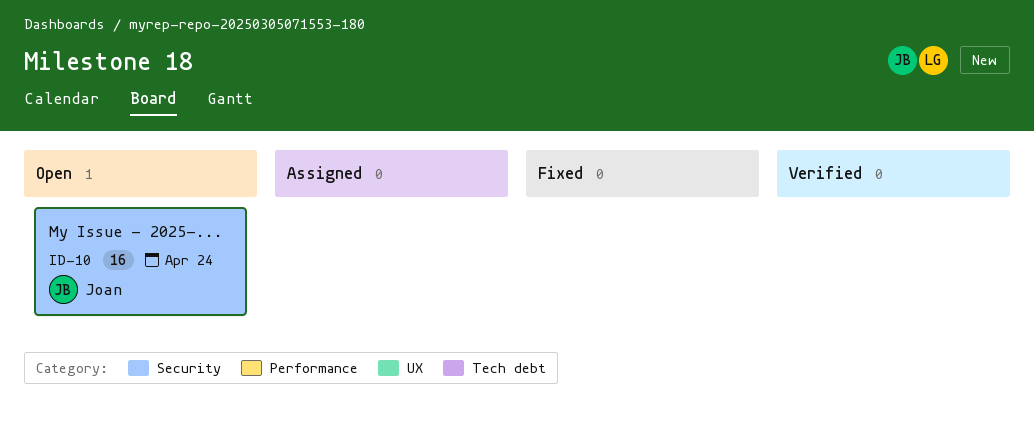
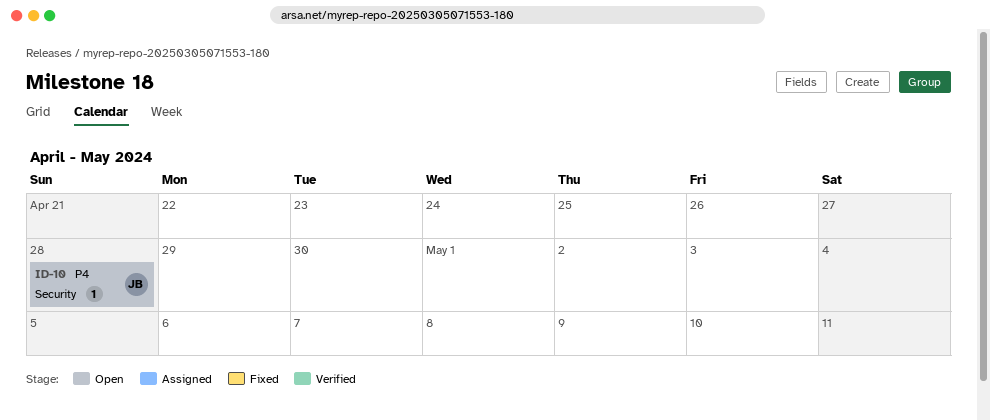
ID-10, estimate: 16 -> 1
ID-10, due: Apr 24 -> Apr 28

